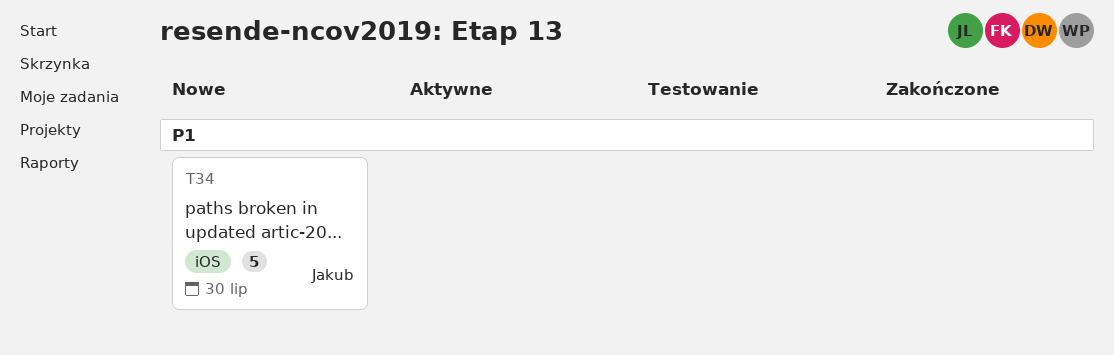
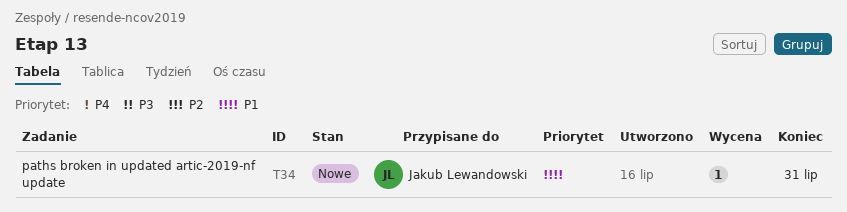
T34, estimate: 5 -> 1
T34, due: Jul 30 -> Jul 31

